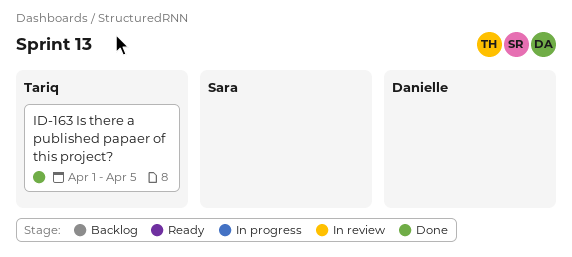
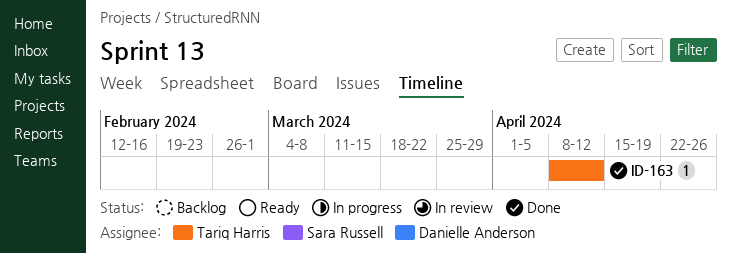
ID-163, start: Apr 1 -> Apr 8
ID-163, due: Apr 5 -> Apr 12

